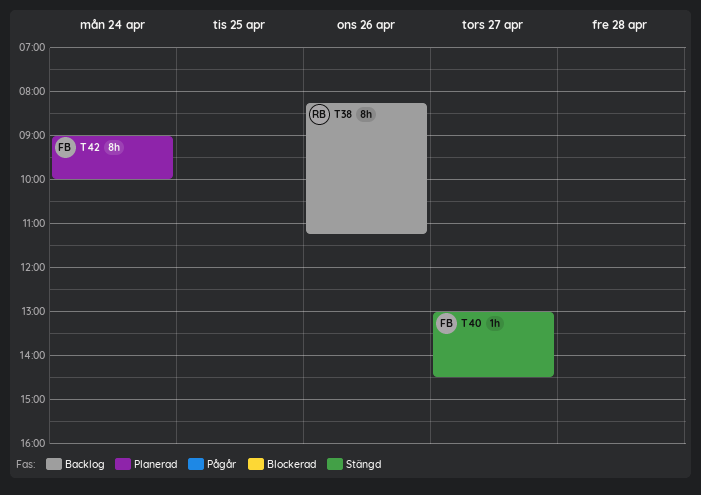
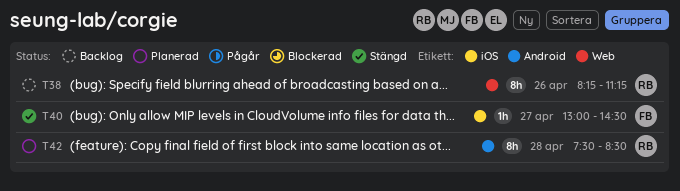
T42, owner: FB -> RB
T42, day: Apr 24 -> Apr 28
T42, begins: 09:00 -> 07:30
T42, ends: 10:00 -> 08:30

